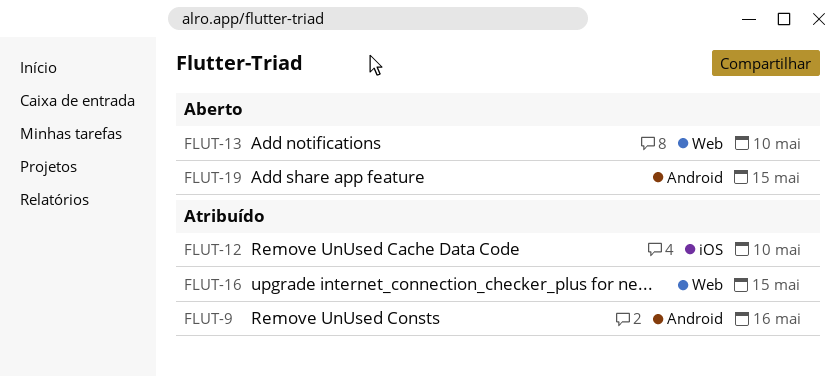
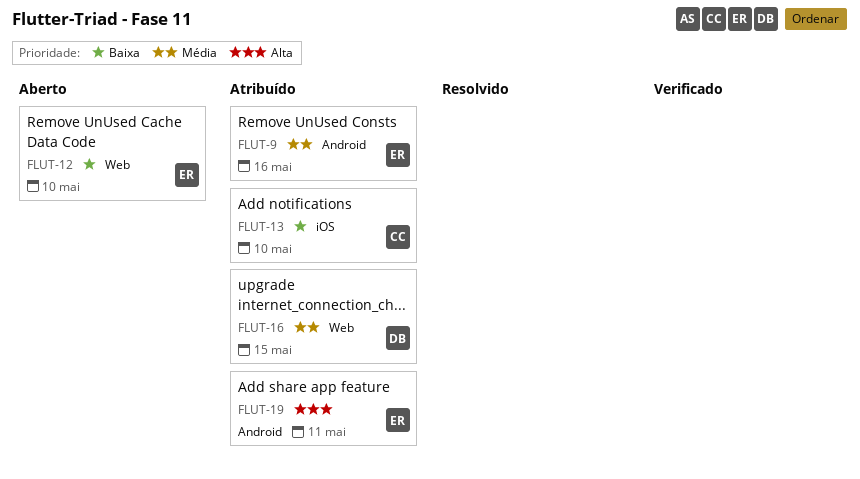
FLUT-12, status: Atribuído -> Aberto
FLUT-12, label: iOS -> Web
FLUT-13, status: Aberto -> Atribuído
FLUT-13, label: Web -> iOS
FLUT-19, status: Aberto -> Atribuído
FLUT-19, due: May 15 -> May 11

